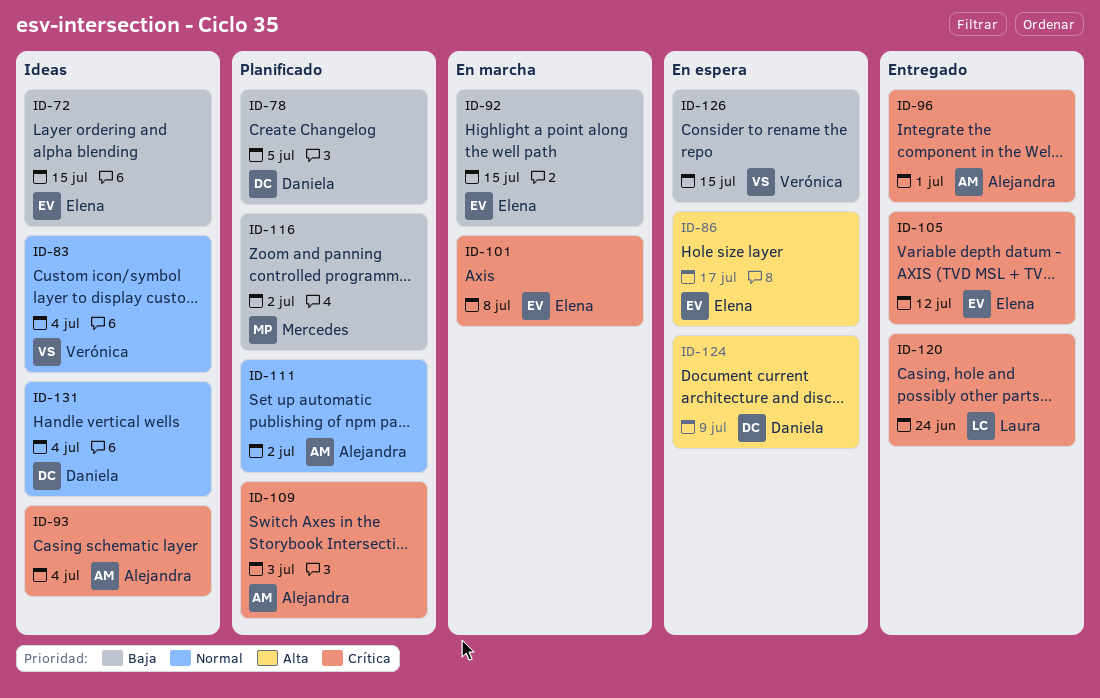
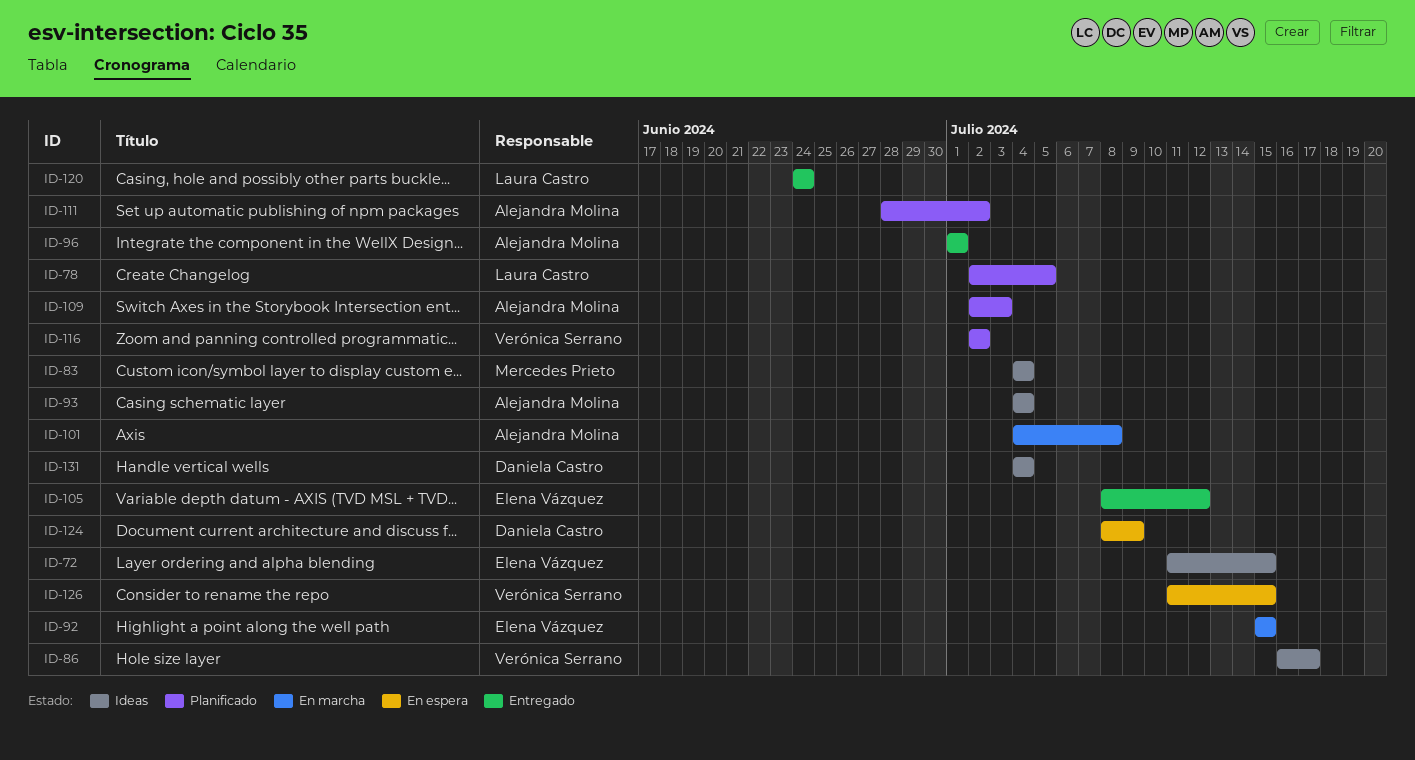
ID-78, owner: Daniela Castro -> Laura Castro
ID-83, owner: Verónica Serrano -> Mercedes Prieto
ID-86, status: En espera -> Ideas
ID-86, owner: Elena Vázquez -> Verónica Serrano
ID-101, owner: Elena Vázquez -> Alejandra Molina
ID-116, owner: Mercedes Prieto -> Verónica Serrano

